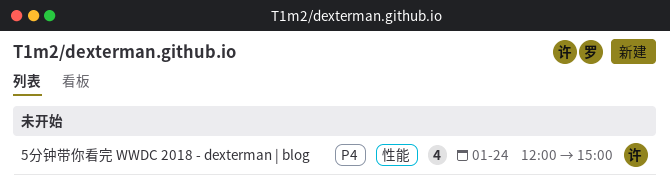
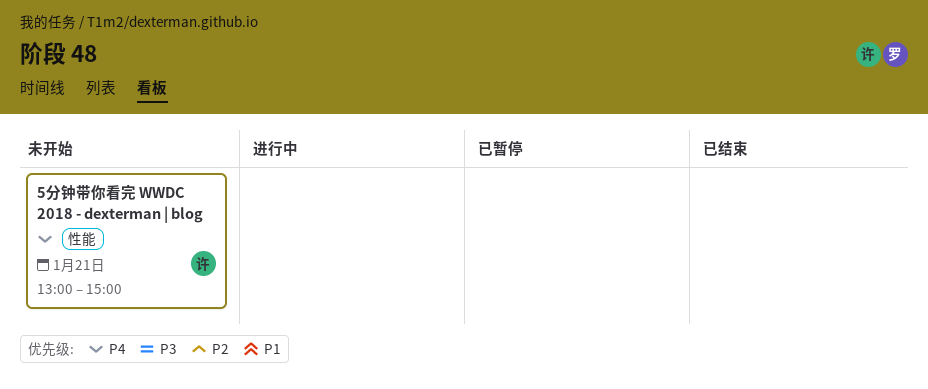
5分钟带你看完 WWDC 2018 - dexterman | blog, day: Jan 24 -> Jan 21
5分钟带你看完 WWDC 2018 - dexterman | blog, begins: 12:00 -> 13:00

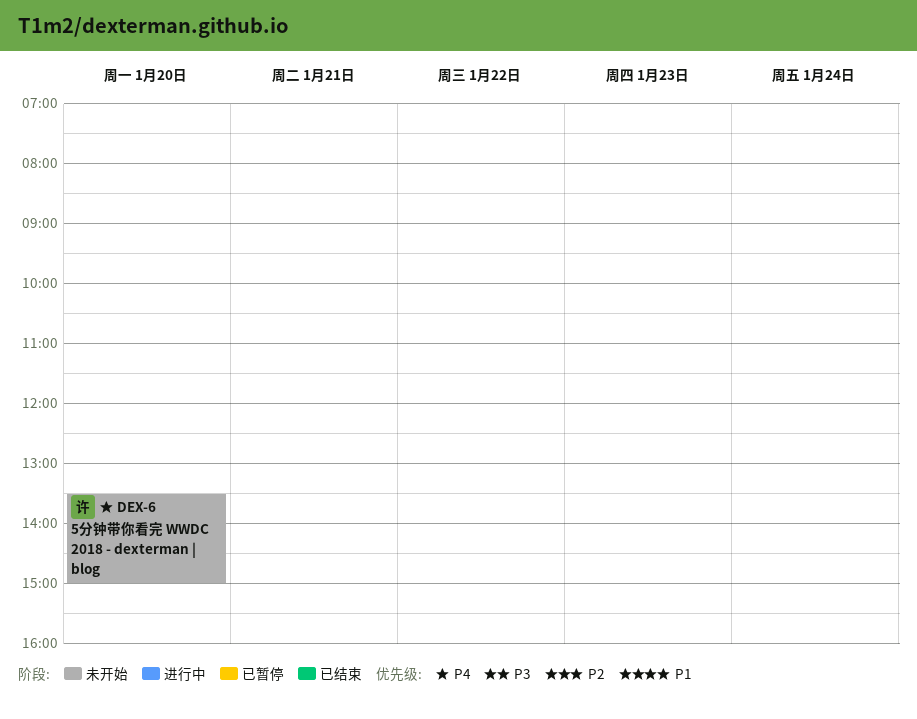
5分钟带你看完 WWDC 2018 - dexterman | blog, day: Jan 21 -> Jan 20
5分钟带你看完 WWDC 2018 - dexterman | blog, begins: 13:00 -> 13:30

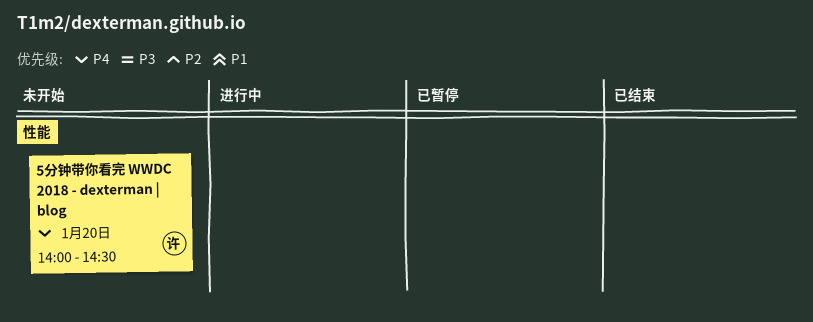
5分钟带你看完 WWDC 2018 - dexterman | blog, begins: 13:30 -> 14:00
5分钟带你看完 WWDC 2018 - dexterman | blog, ends: 15:00 -> 14:30

